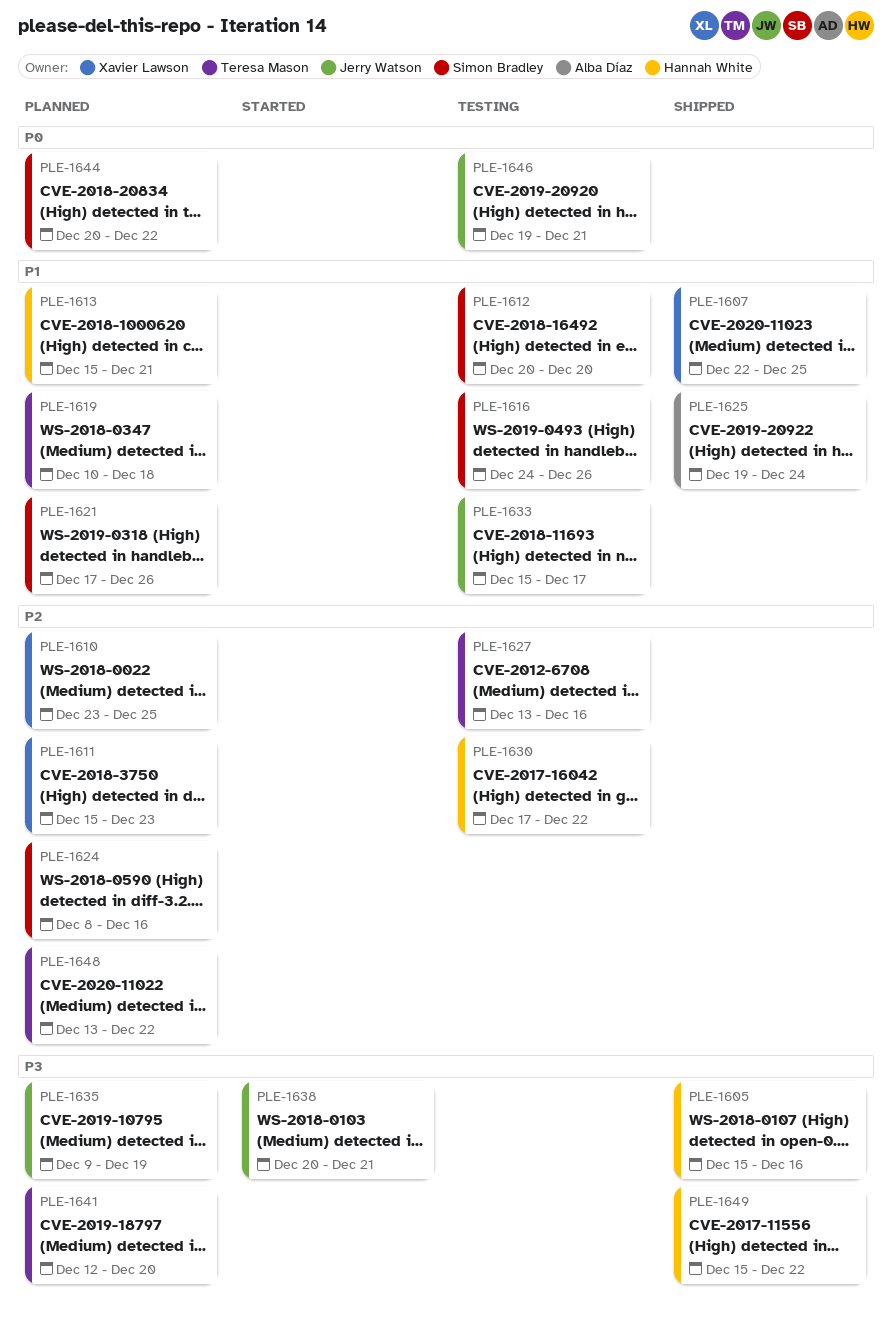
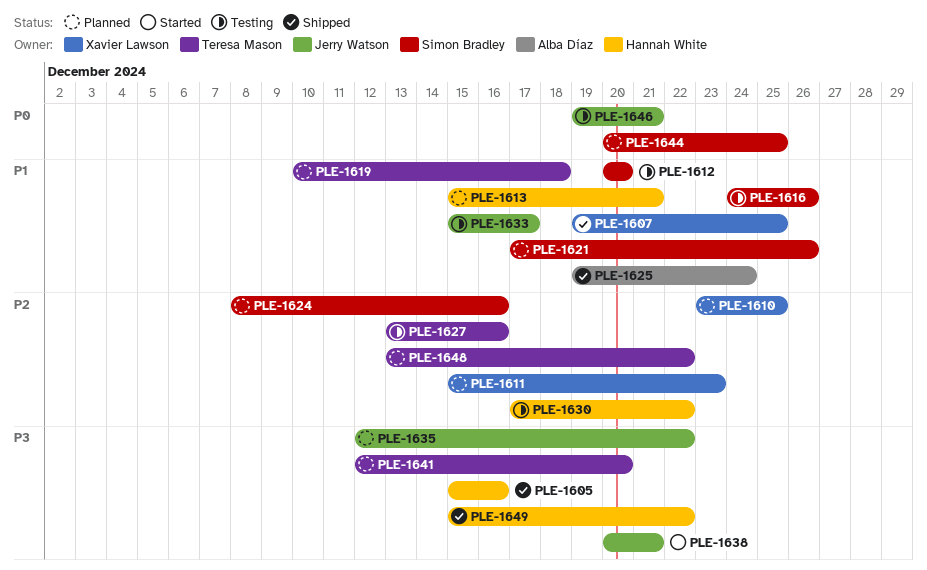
PLE-1607, start: Dec 22 -> Dec 19
PLE-1635, start: Dec 9 -> Dec 12
PLE-1635, due: Dec 19 -> Dec 22
PLE-1644, due: Dec 22 -> Dec 25

